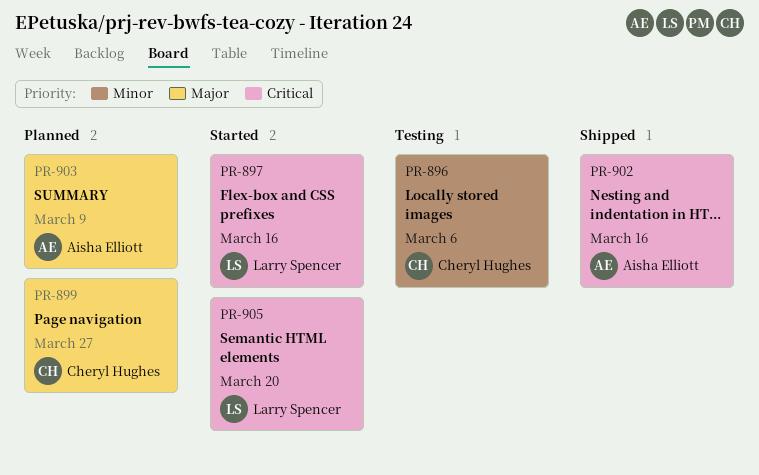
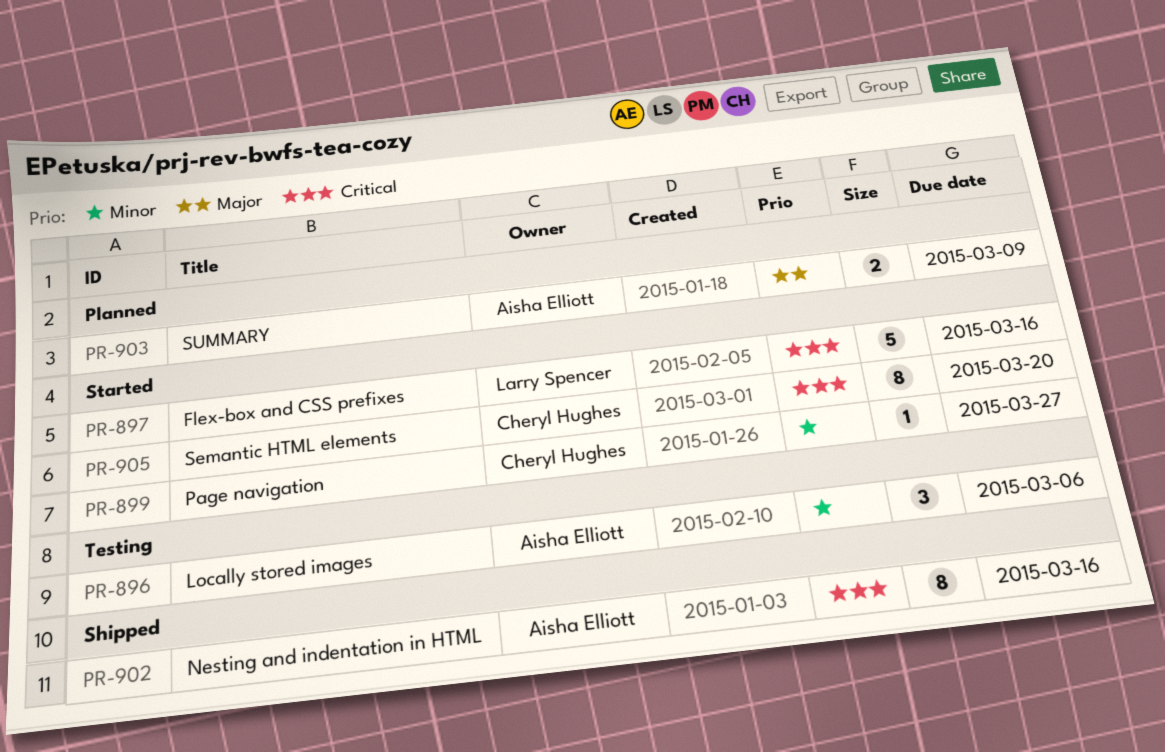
PR-896, owner: Cheryl Hughes -> Aisha Elliott
PR-899, status: Planned -> Started
PR-899, priority: Major -> Minor
PR-905, owner: Larry Spencer -> Cheryl Hughes

